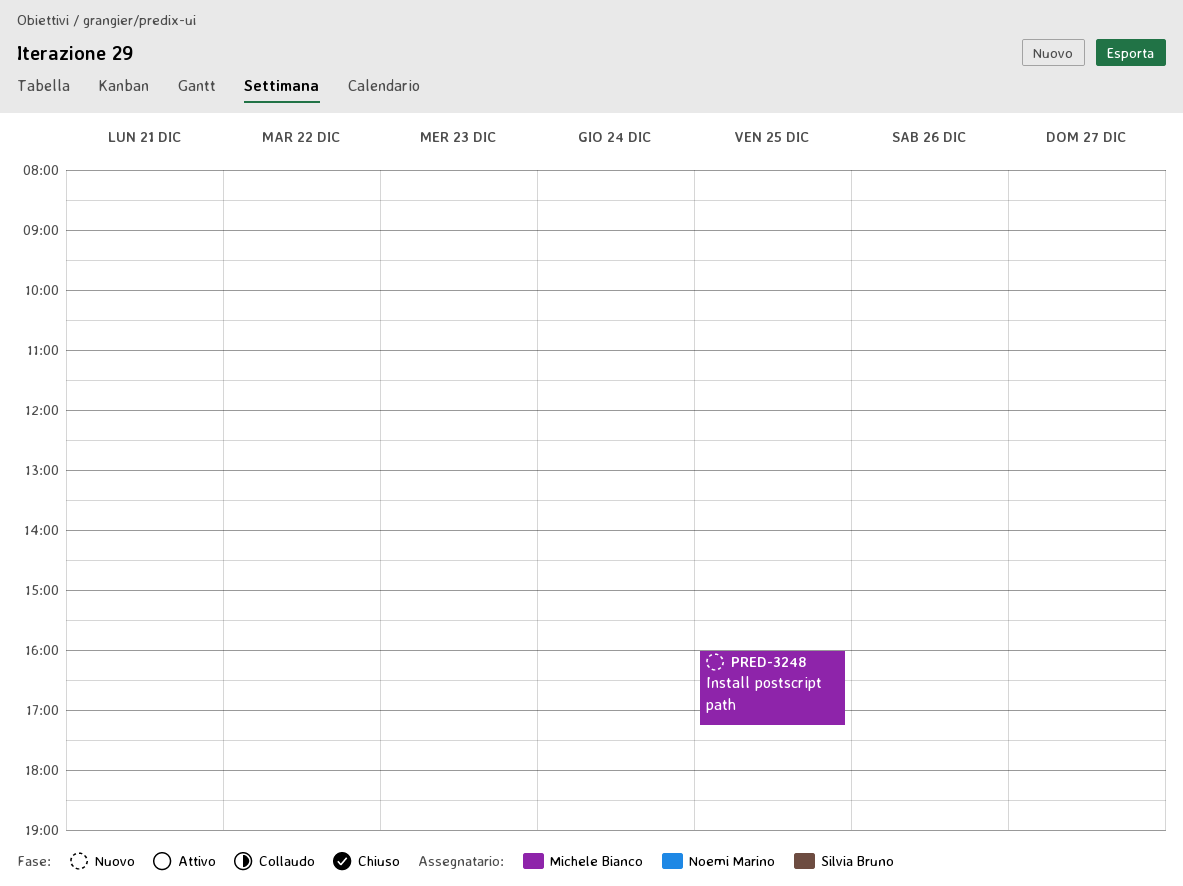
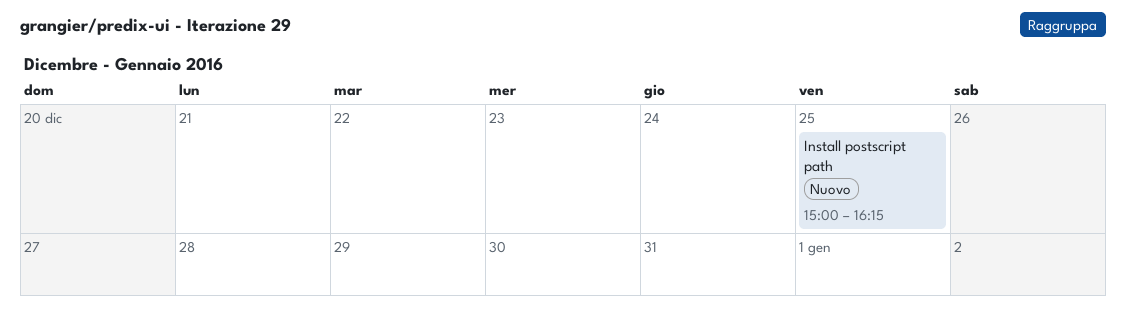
Install postscript path, begins: 16:00 -> 15:00
Install postscript path, ends: 17:15 -> 16:15

